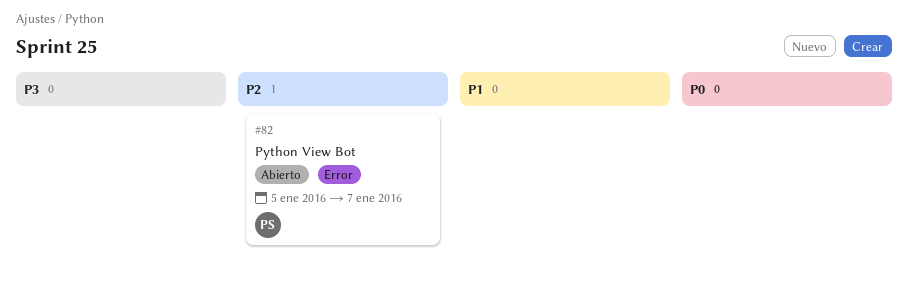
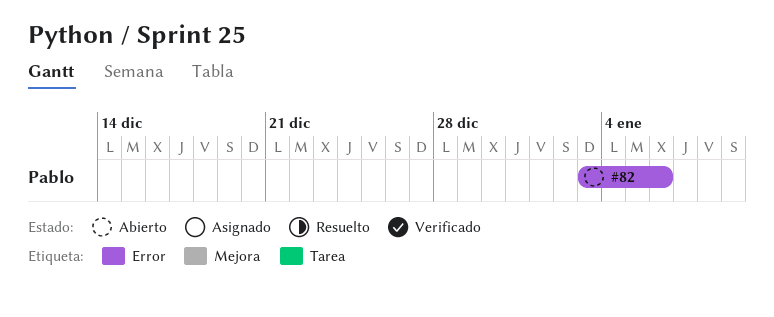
#82, start: Jan 5 -> Jan 3
#82, due: Jan 7 -> Jan 6

